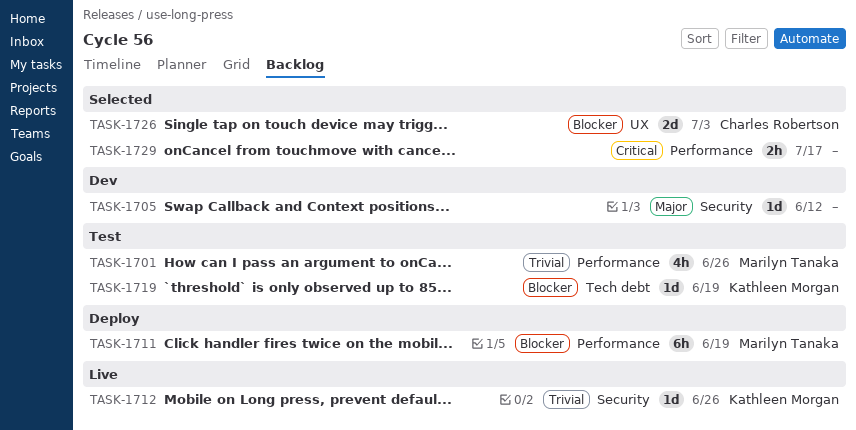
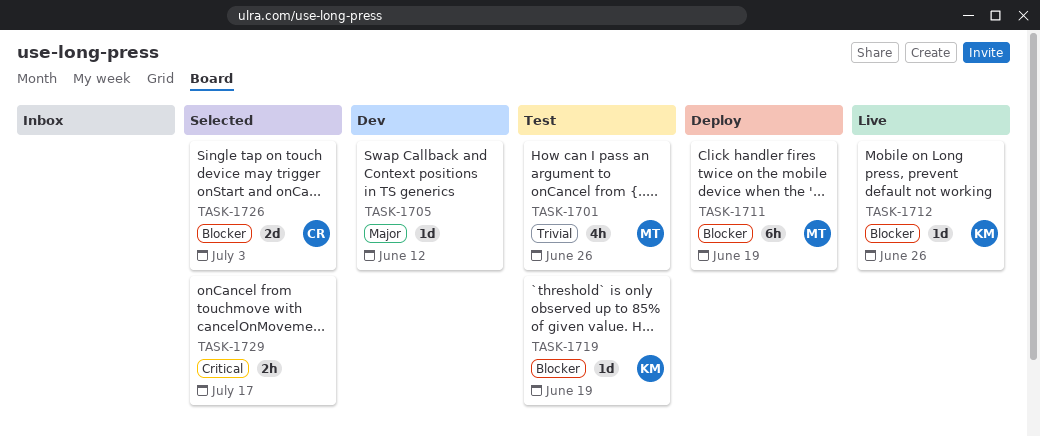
TASK-1712, priority: Trivial -> Blocker

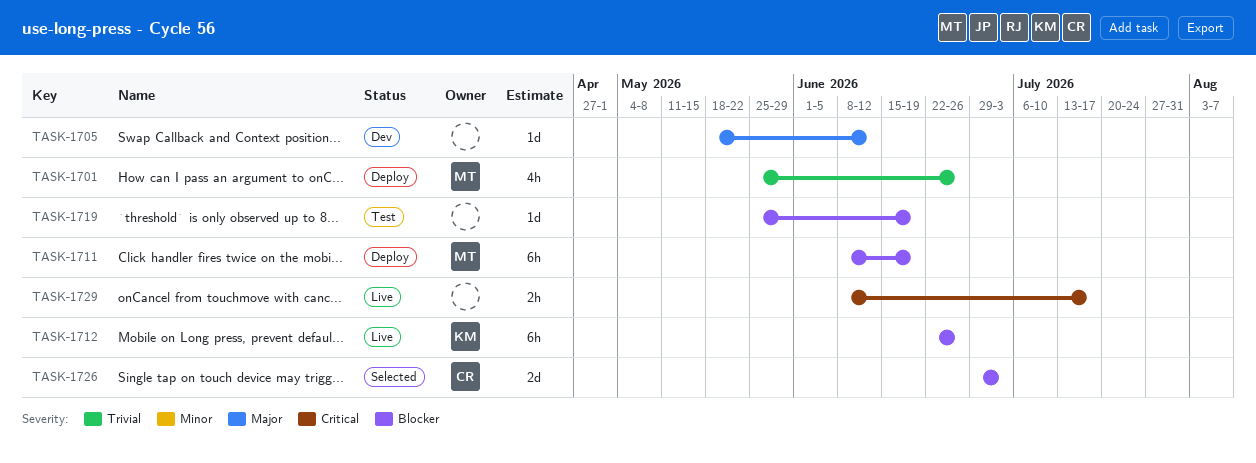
TASK-1701, status: Test -> Deploy
TASK-1712, estimate: 1d -> 6h
TASK-1719, owner: KM -> none
TASK-1729, status: Selected -> Live

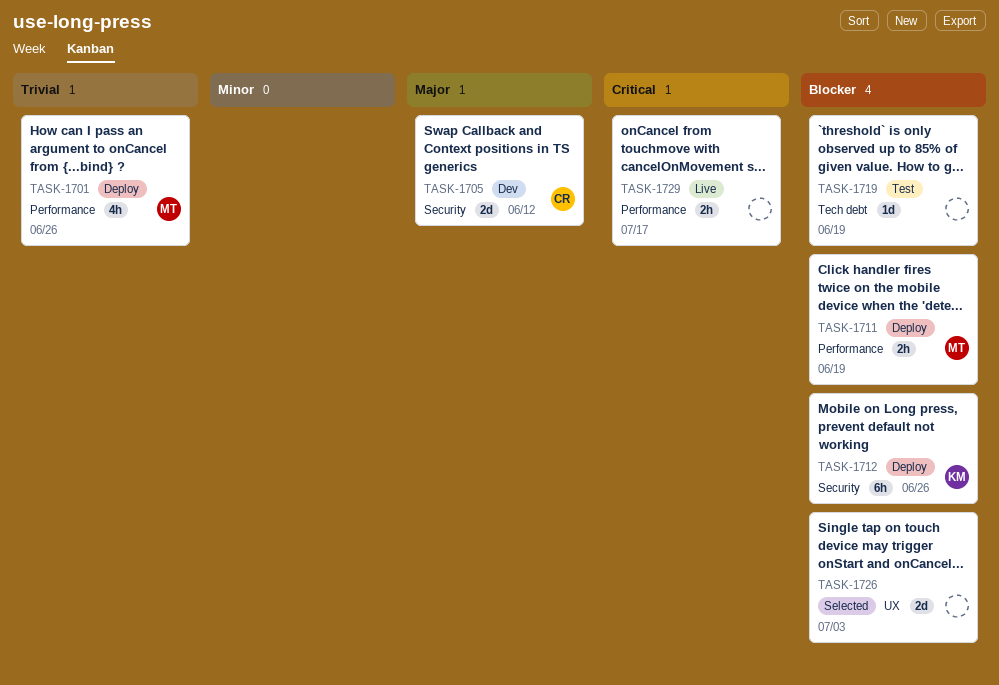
TASK-1705, owner: none -> CR
TASK-1705, estimate: 1d -> 2d
TASK-1711, estimate: 6h -> 2h
TASK-1712, status: Live -> Deploy
TASK-1726, owner: CR -> none

